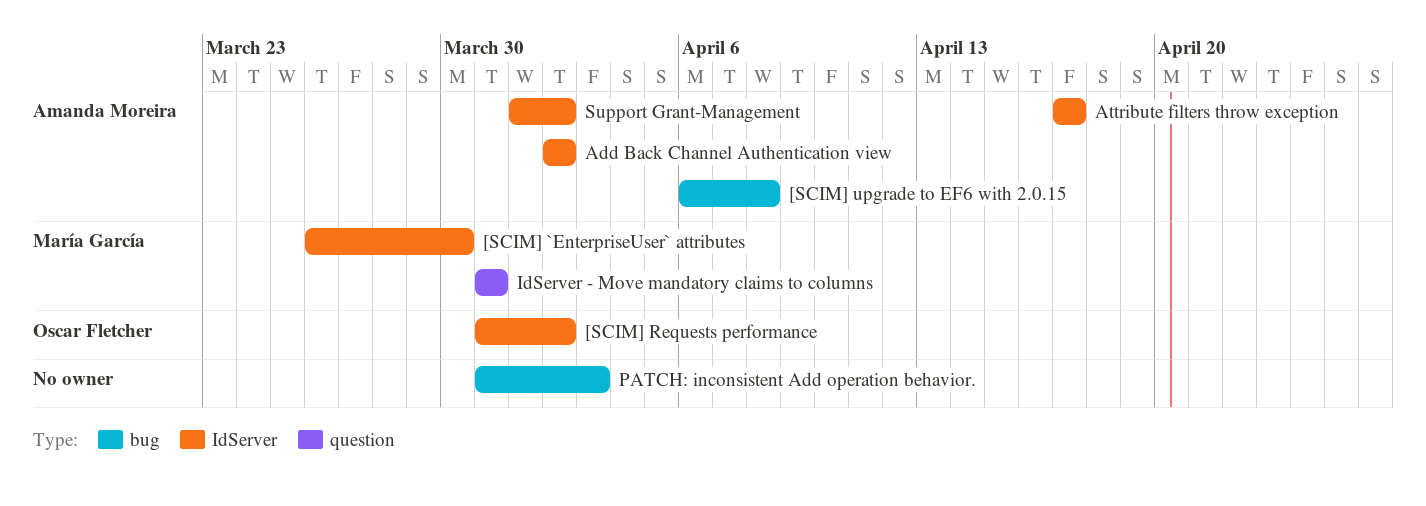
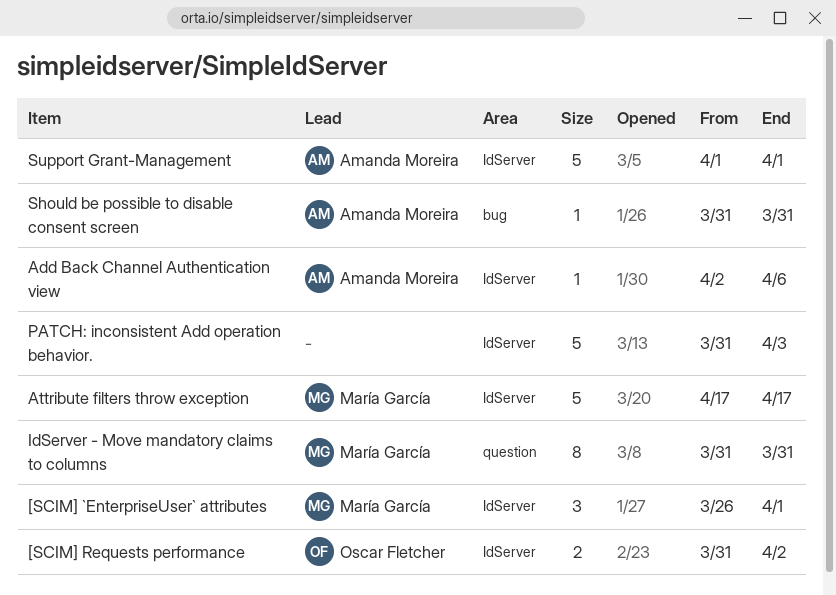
[SCIM] `EnterpriseUser` attributes, due: Mar 30 -> Apr 1
[SCIM] upgrade to EF6 with 2.0.15: present -> none
Add Back Channel Authentication view, due: Apr 2 -> Apr 6
Attribute filters throw exception, owner: Amanda Moreira -> María García
PATCH: inconsistent Add operation behavior., label: bug -> IdServer
Should be possible to disable consent screen: none -> present
Support Grant-Management, due: Apr 2 -> Apr 1

